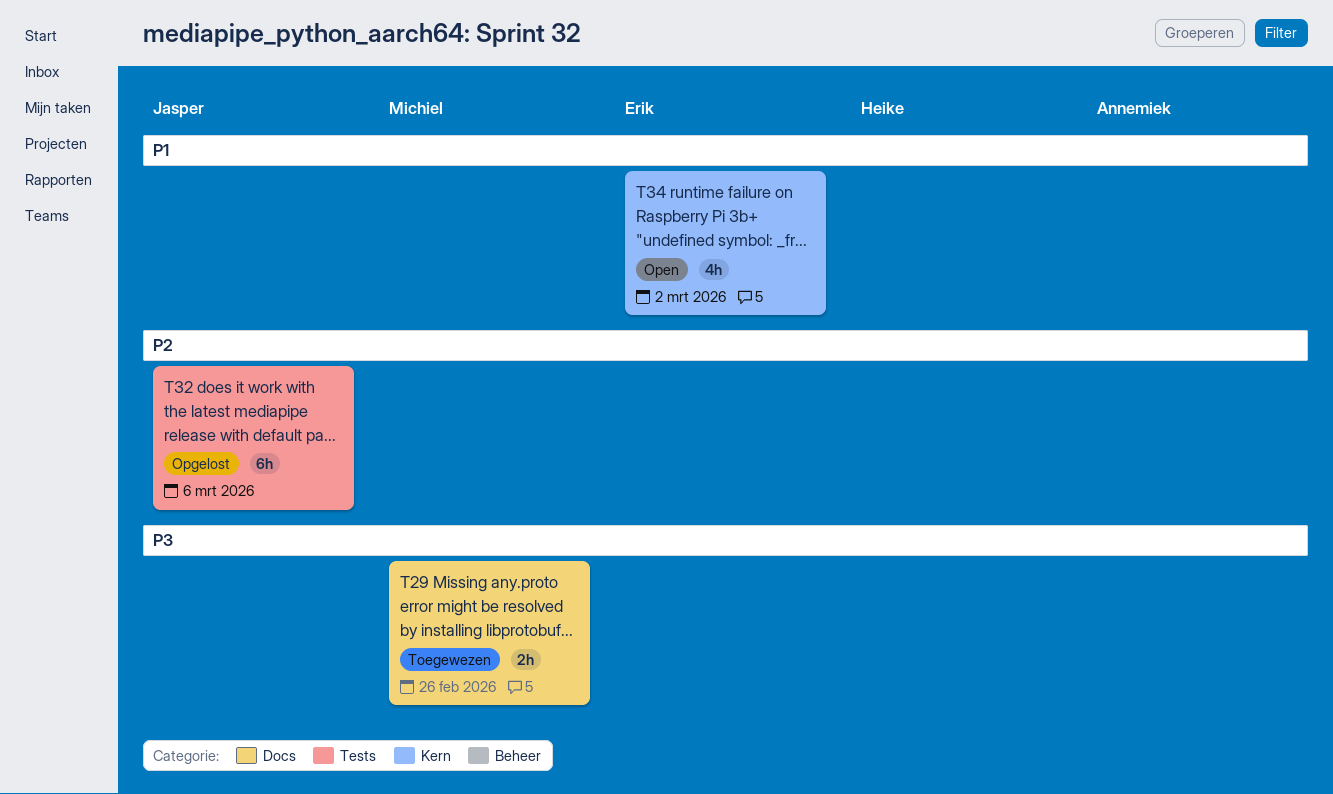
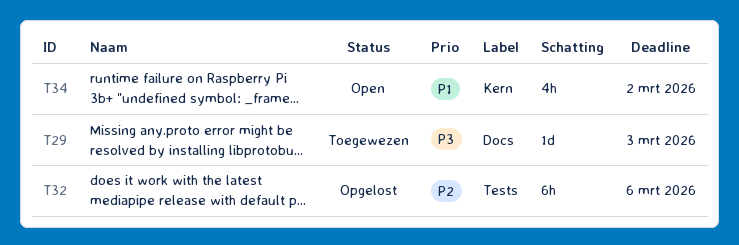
T29, estimate: 2h -> 1d
T29, due: Feb 26 -> Mar 3

